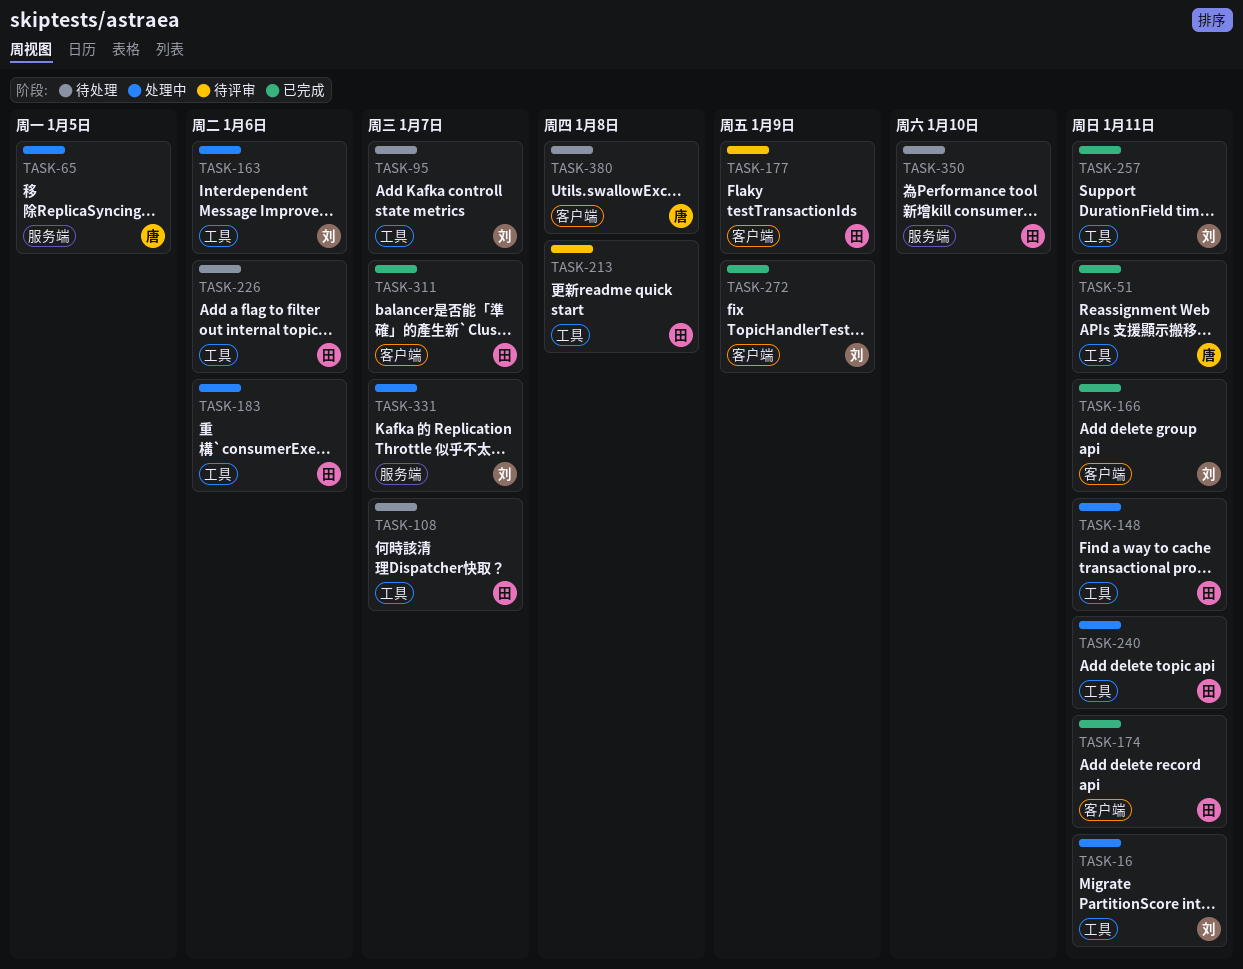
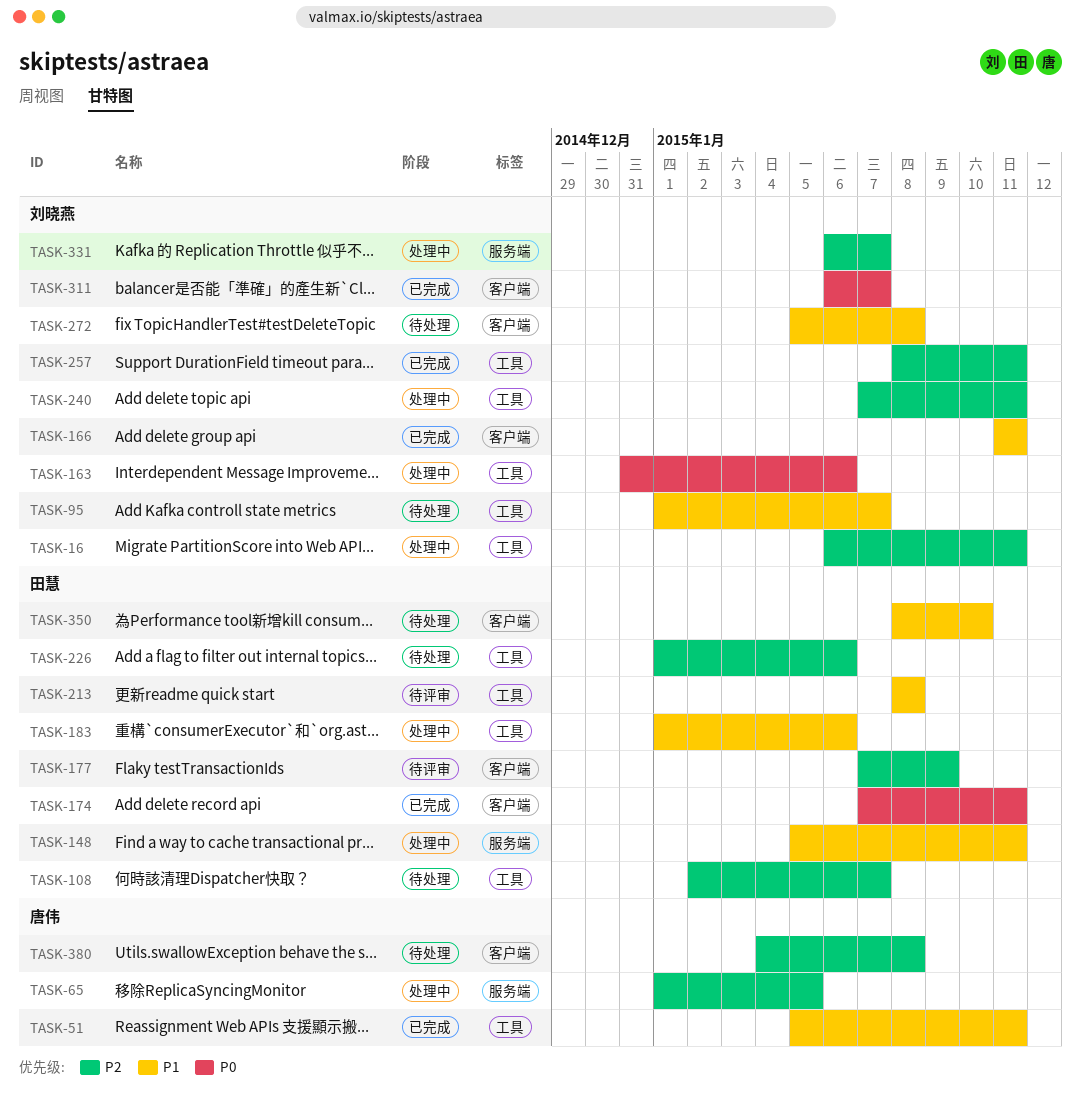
TASK-148, label: 工具 -> 服务端
TASK-240, owner: 田慧 -> 刘晓燕
TASK-272, status: 已完成 -> 待处理
TASK-272, due: Jan 9 -> Jan 8
TASK-311, owner: 田慧 -> 刘晓燕
TASK-350, label: 服务端 -> 客户端

